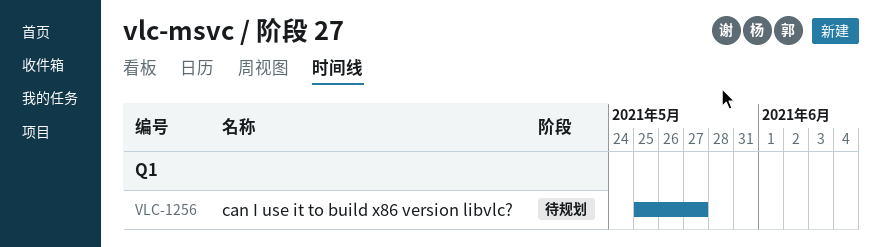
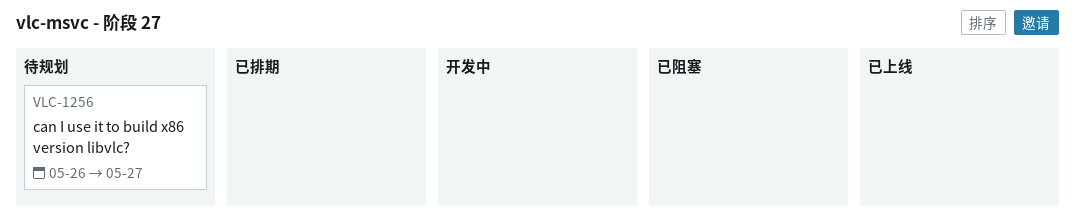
VLC-1256, start: May 25 -> May 26

